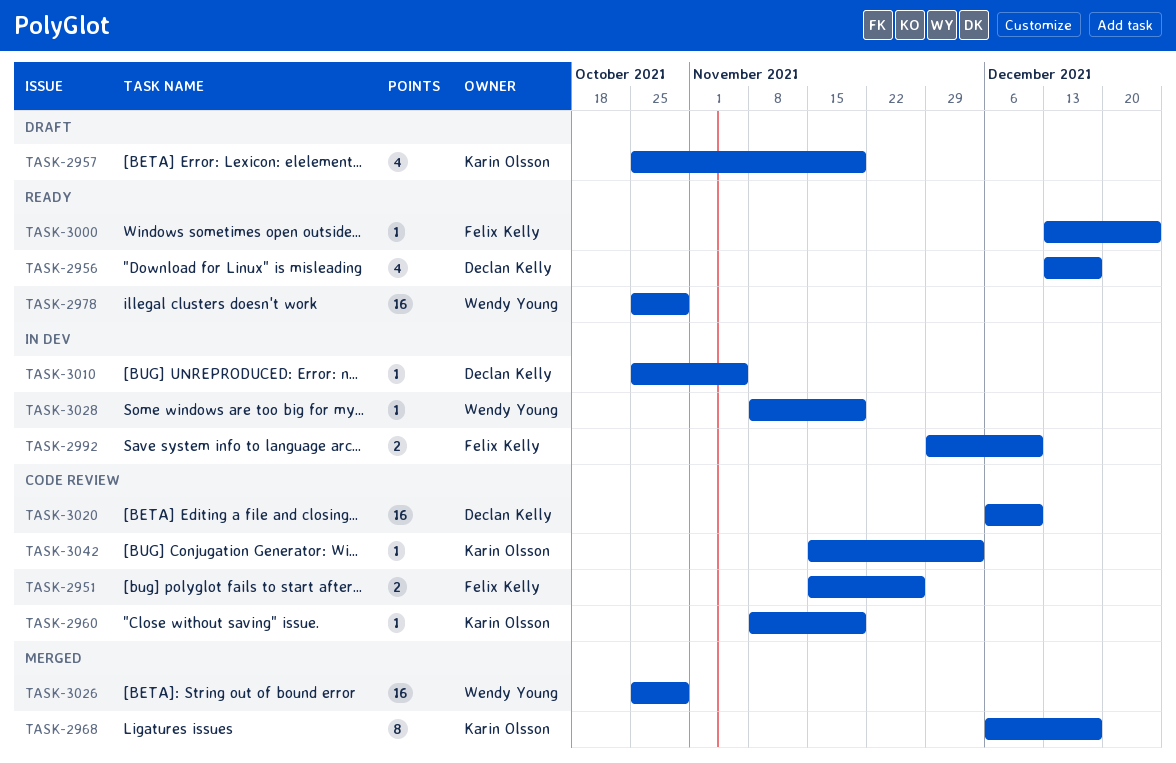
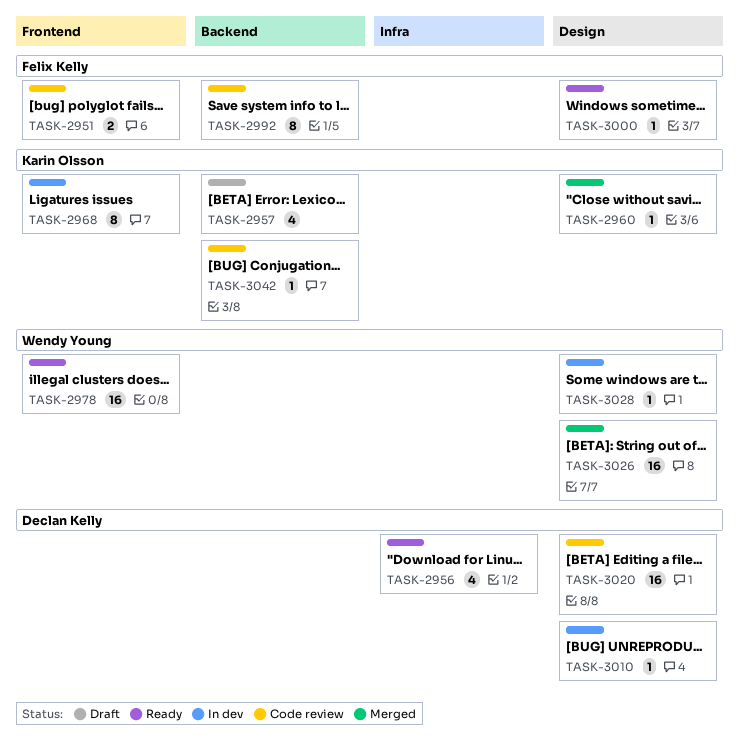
TASK-2960, status: Code review -> Merged
TASK-2968, status: Merged -> In dev
TASK-2992, status: In dev -> Code review
TASK-2992, estimate: 2 -> 8

